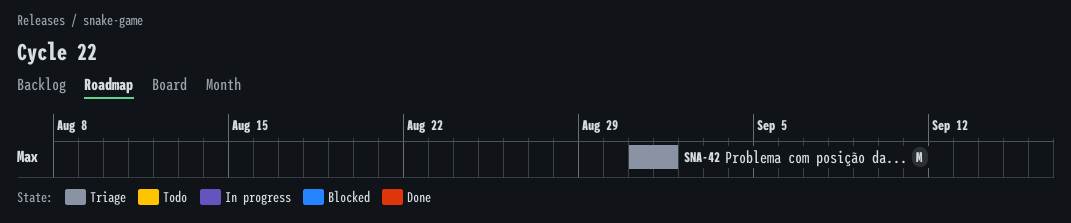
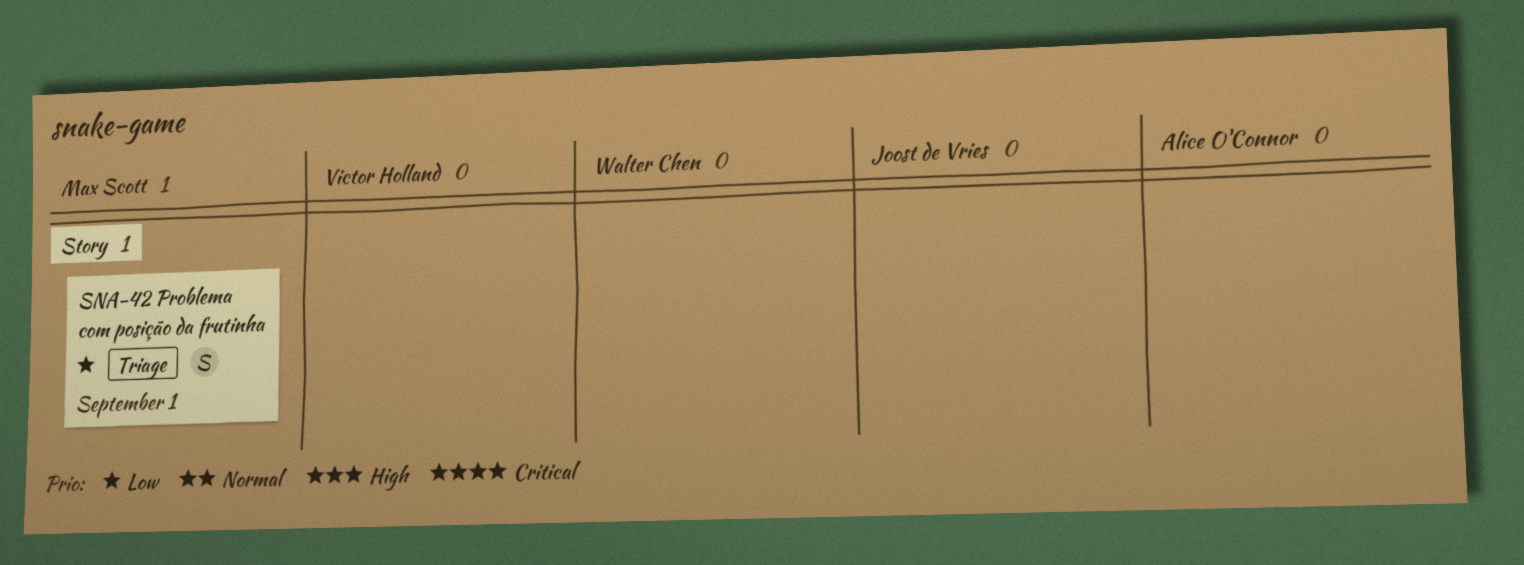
SNA-42, estimate: M -> S

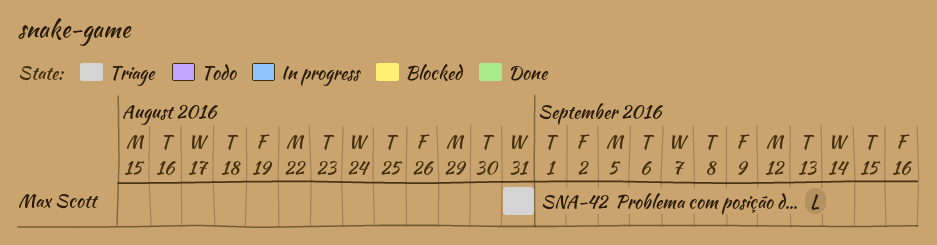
SNA-42, estimate: S -> L
SNA-42, due: Sep 1 -> Aug 31

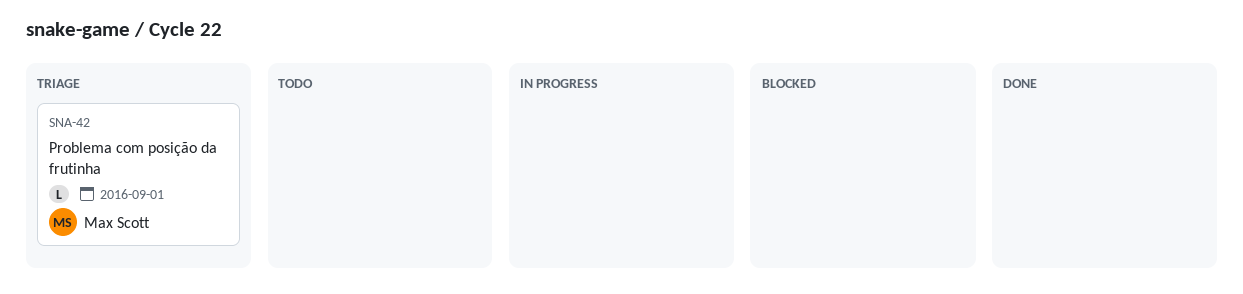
SNA-42, due: Aug 31 -> Sep 1

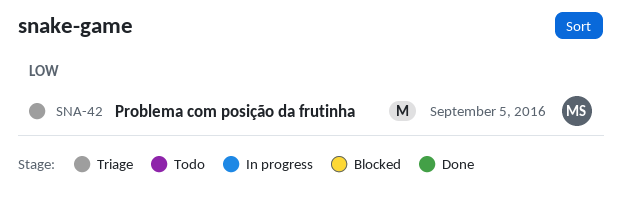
SNA-42, estimate: L -> M
SNA-42, due: Sep 1 -> Sep 5

